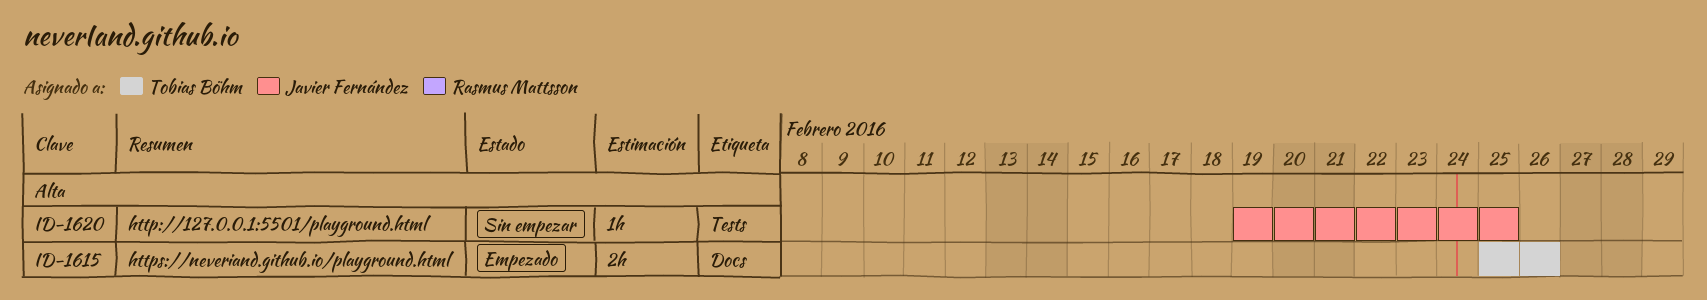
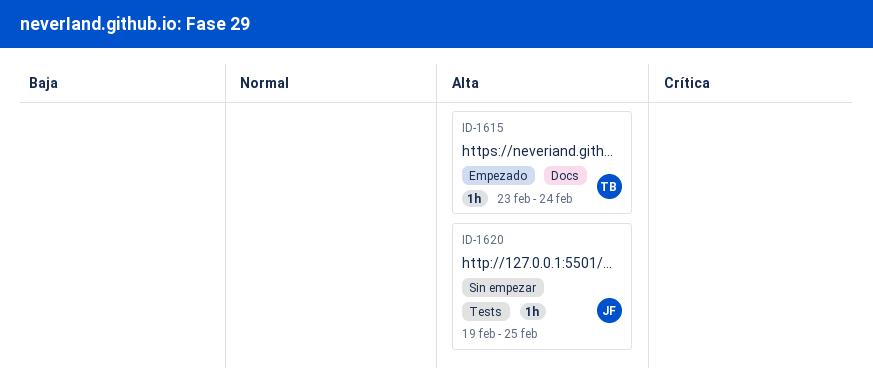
ID-1615, estimate: 2h -> 1h
ID-1615, start: Feb 25 -> Feb 23
ID-1615, due: Feb 26 -> Feb 24

